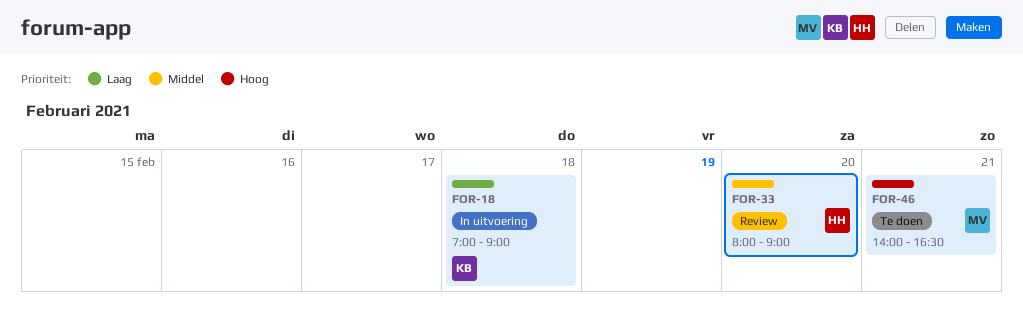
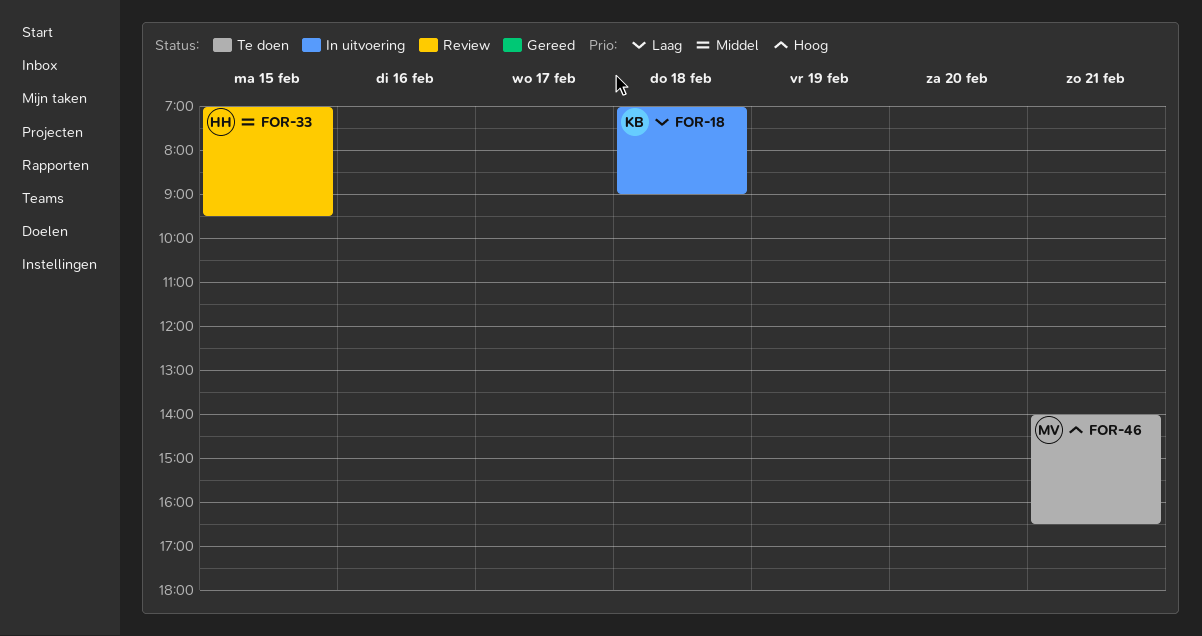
FOR-33, day: Feb 20 -> Feb 15
FOR-33, begins: 08:00 -> 07:00
FOR-33, ends: 09:00 -> 09:30

